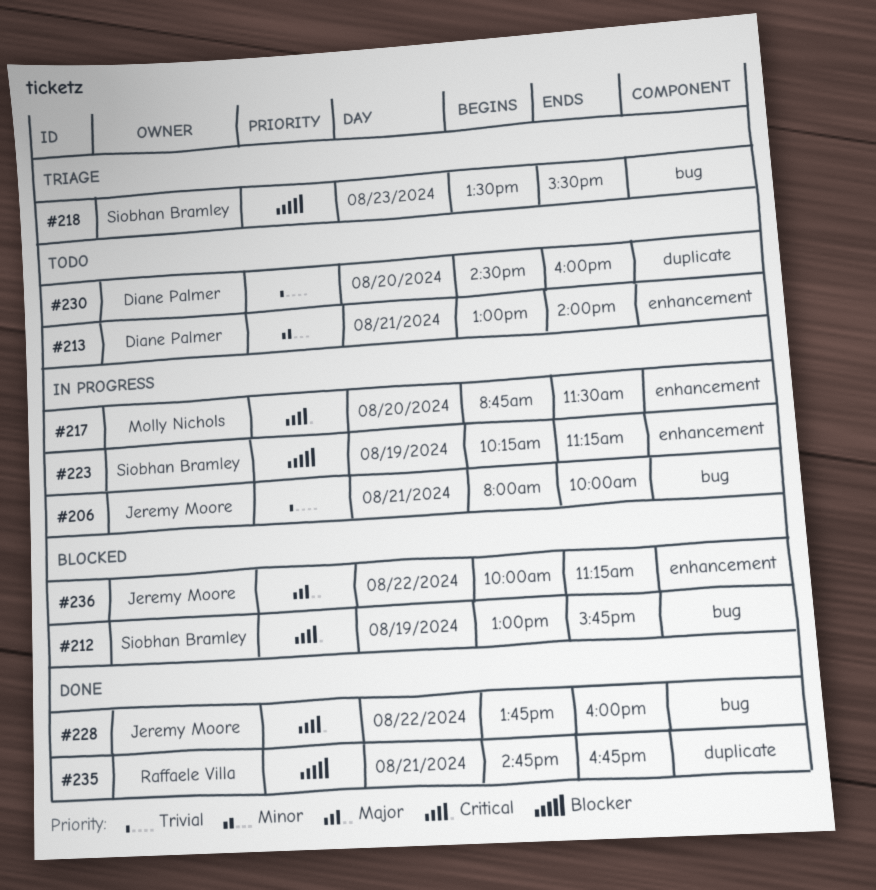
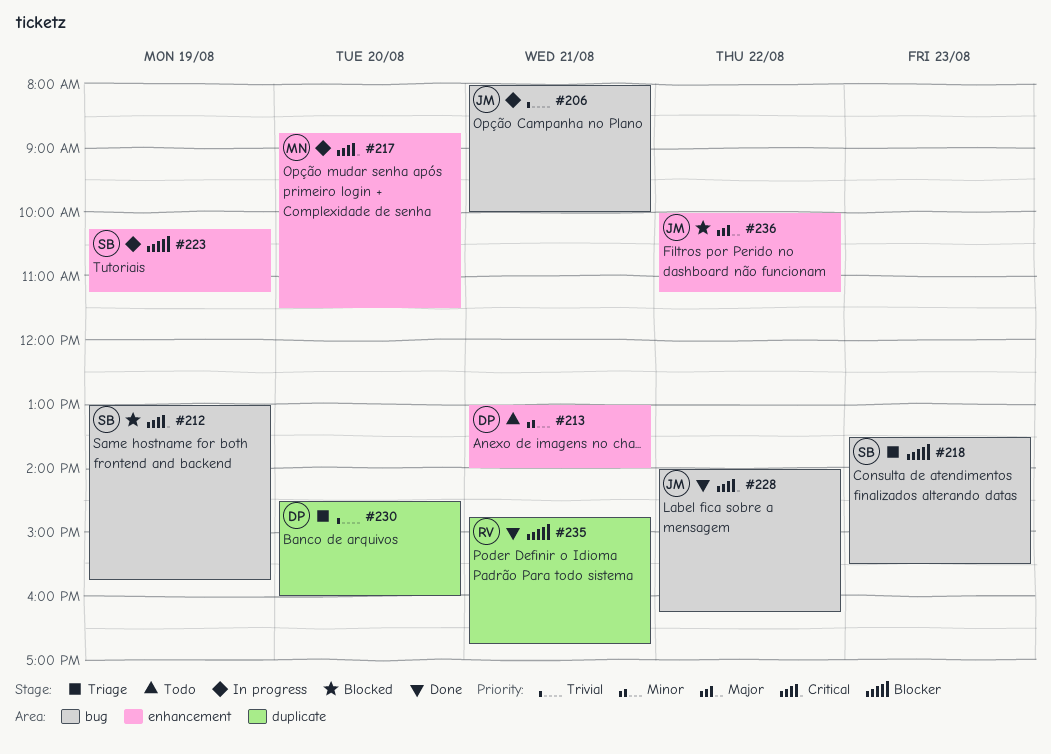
#228, begins: 13:45 -> 14:00
#228, ends: 16:00 -> 16:15
#230, status: Todo -> Triage

